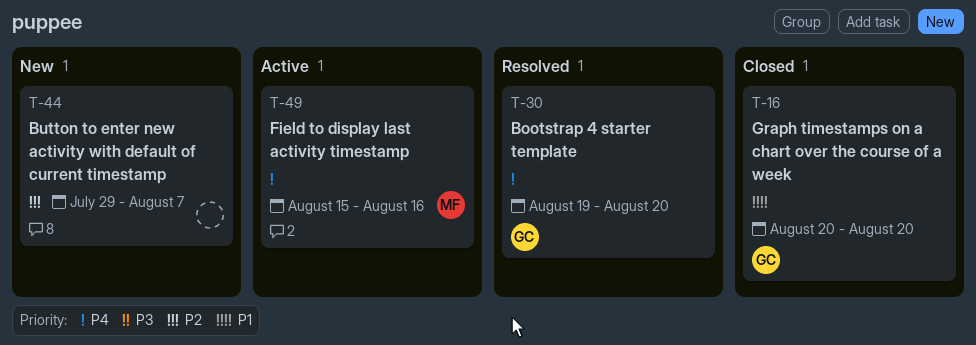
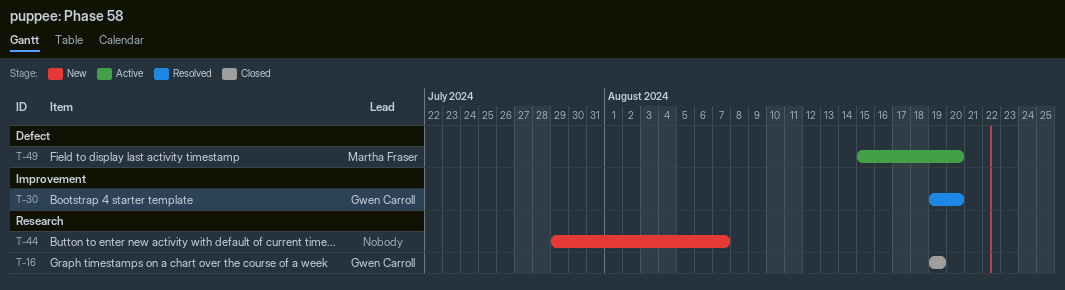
T-16, start: Aug 20 -> Aug 19
T-16, due: Aug 20 -> Aug 19
T-49, due: Aug 16 -> Aug 20

